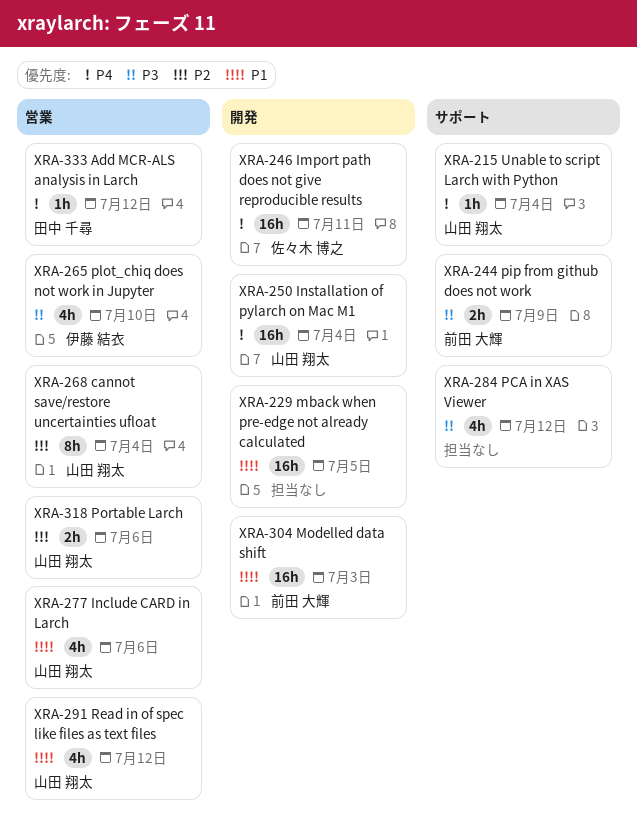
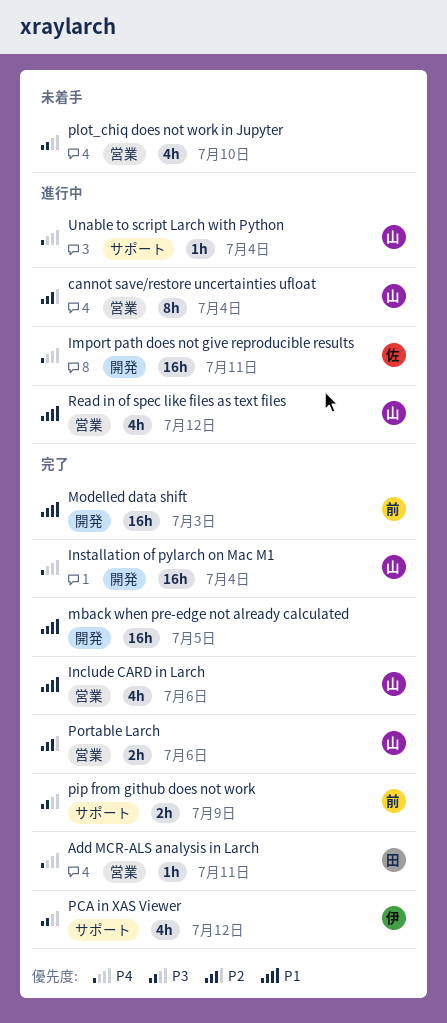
Add MCR-ALS analysis in Larch, due: Jul 12 -> Jul 11
PCA in XAS Viewer, owner: none -> 伊藤 結衣
plot_chiq does not work in Jupyter, owner: 伊藤 結衣 -> none

